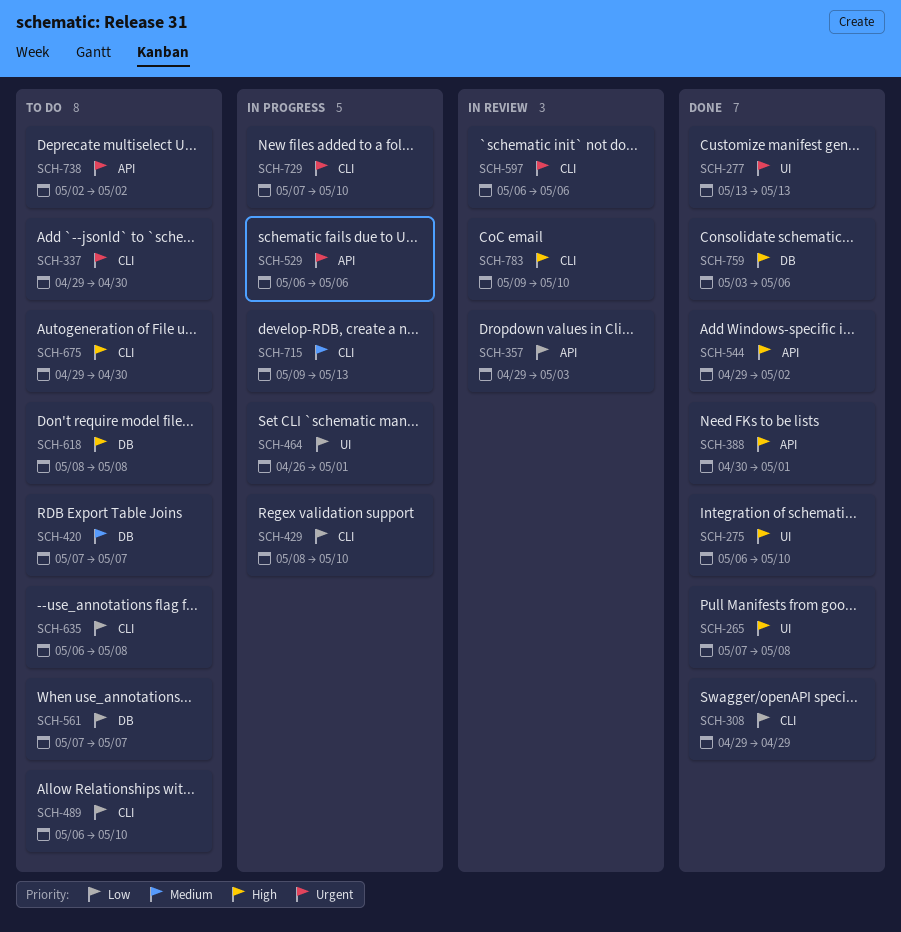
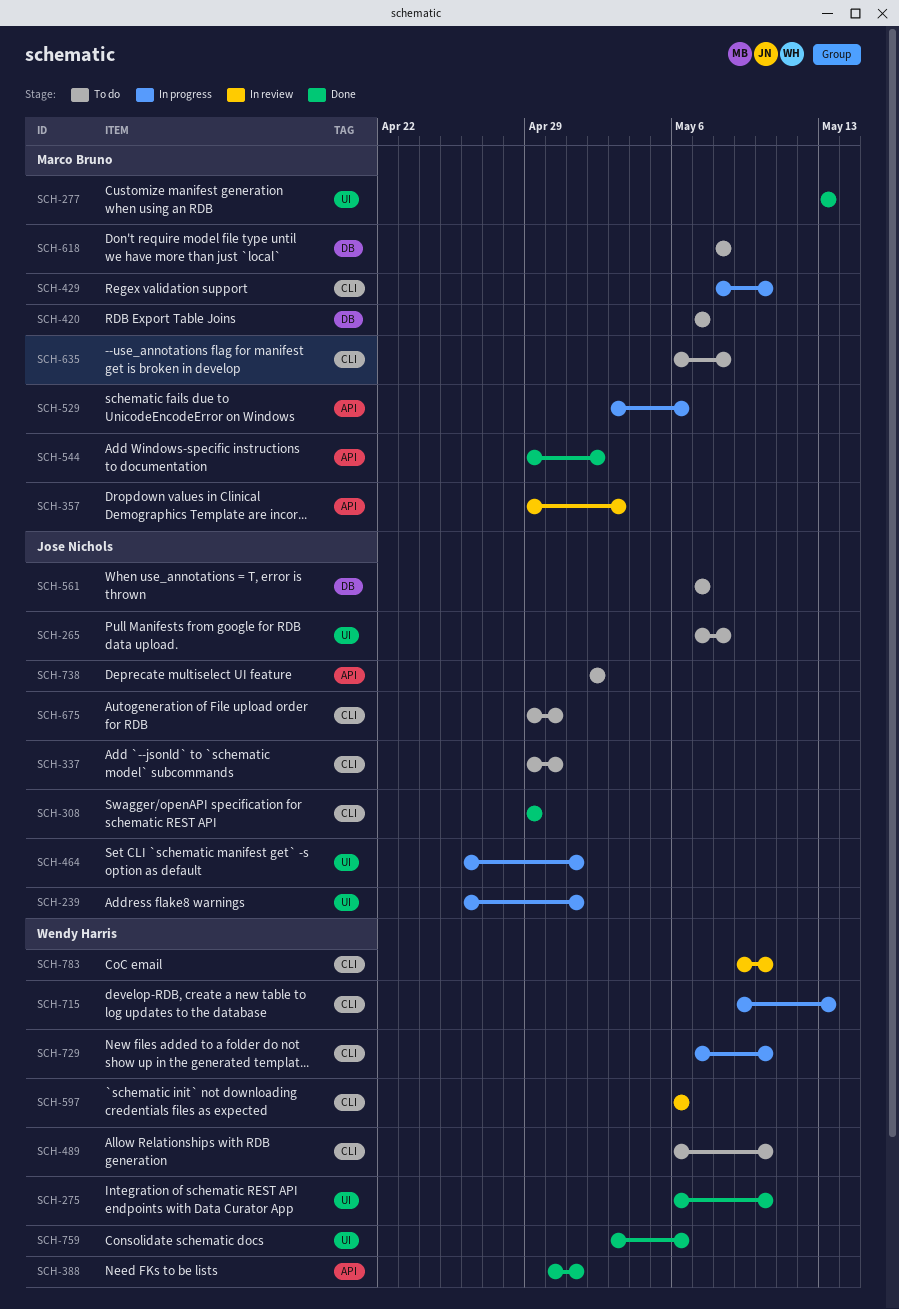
SCH-239: none -> present
SCH-265, status: Done -> To do
SCH-529, start: May 6 -> May 3
SCH-759, label: DB -> UI

